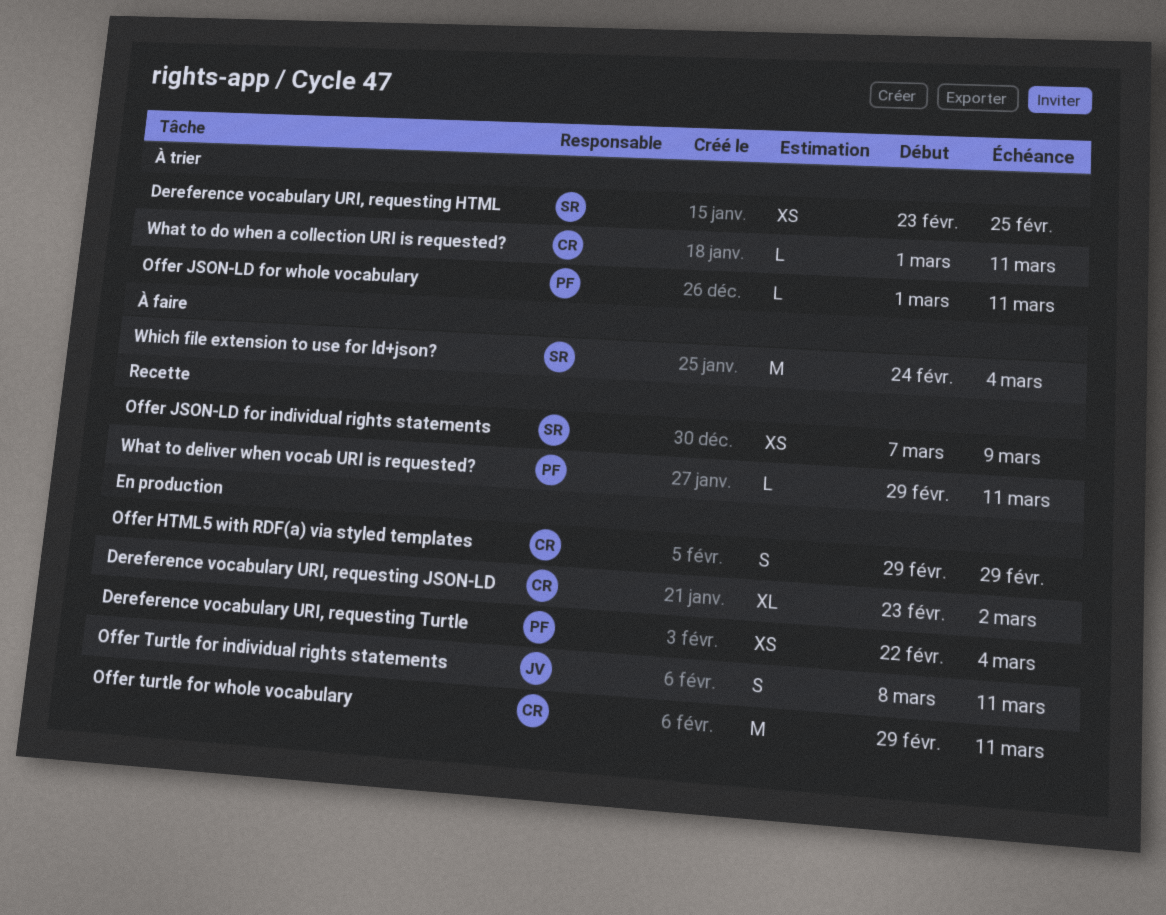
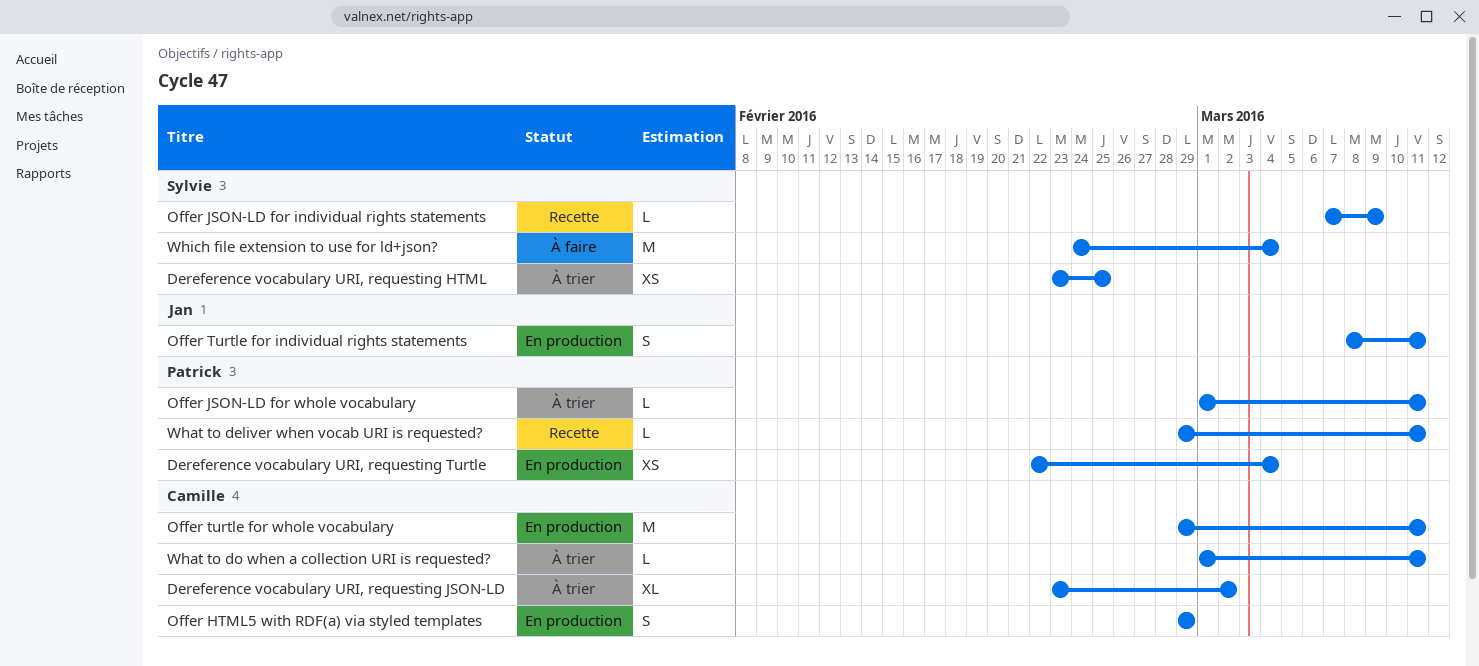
Dereference vocabulary URI, requesting JSON-LD, status: En production -> À trier
Offer JSON-LD for individual rights statements, estimate: XS -> L

